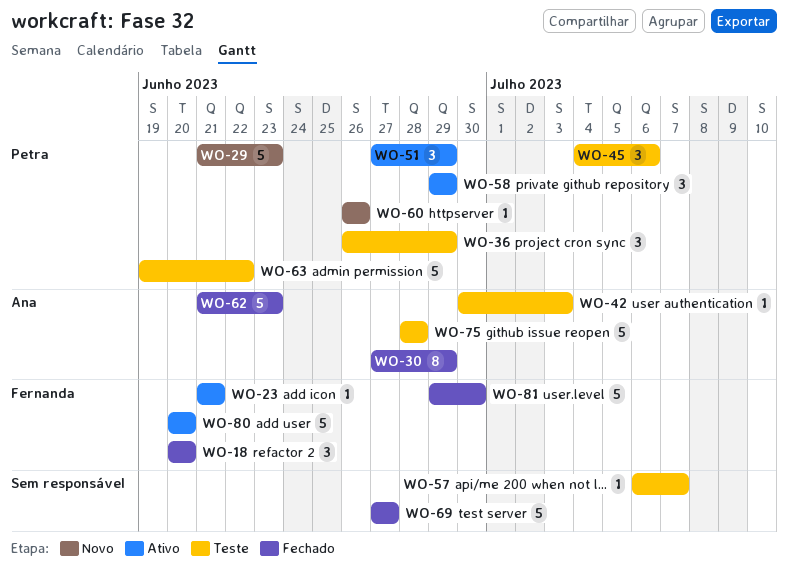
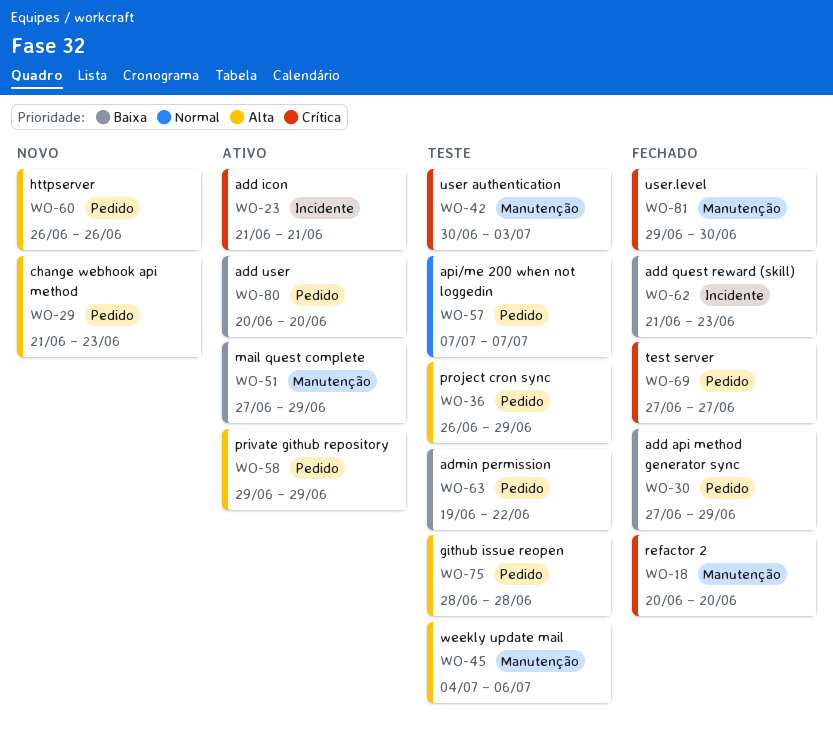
WO-57, start: Jul 6 -> Jul 7

